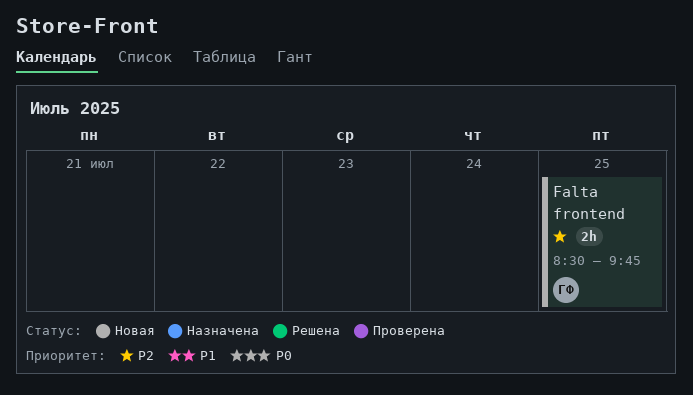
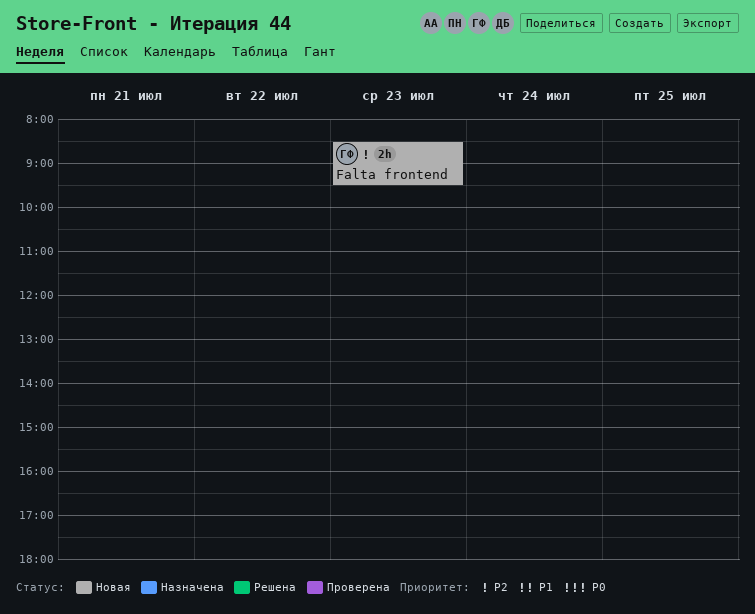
Falta frontend, day: Jul 25 -> Jul 23
Falta frontend, ends: 09:45 -> 09:30

